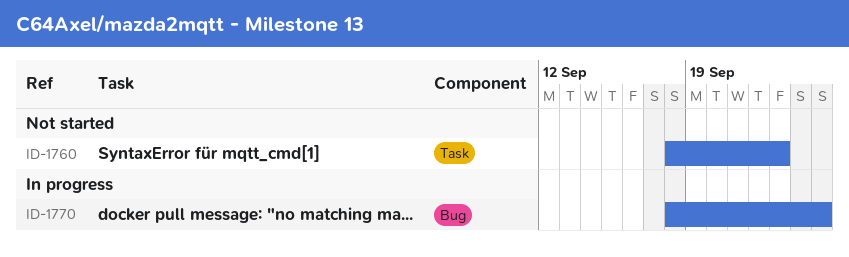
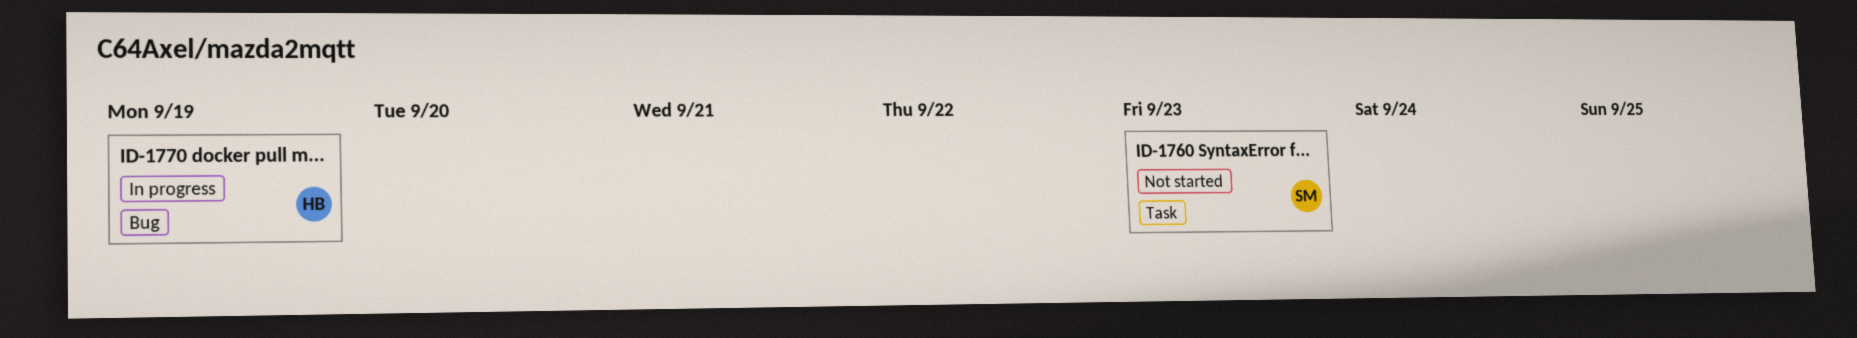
ID-1770, due: Sep 25 -> Sep 19

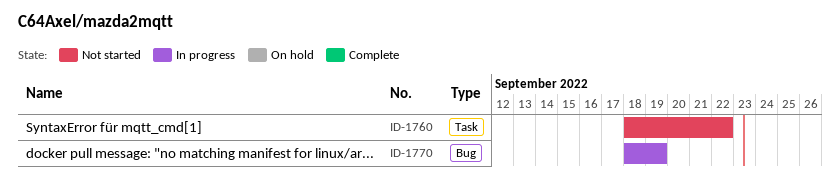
ID-1760, due: Sep 23 -> Sep 22

